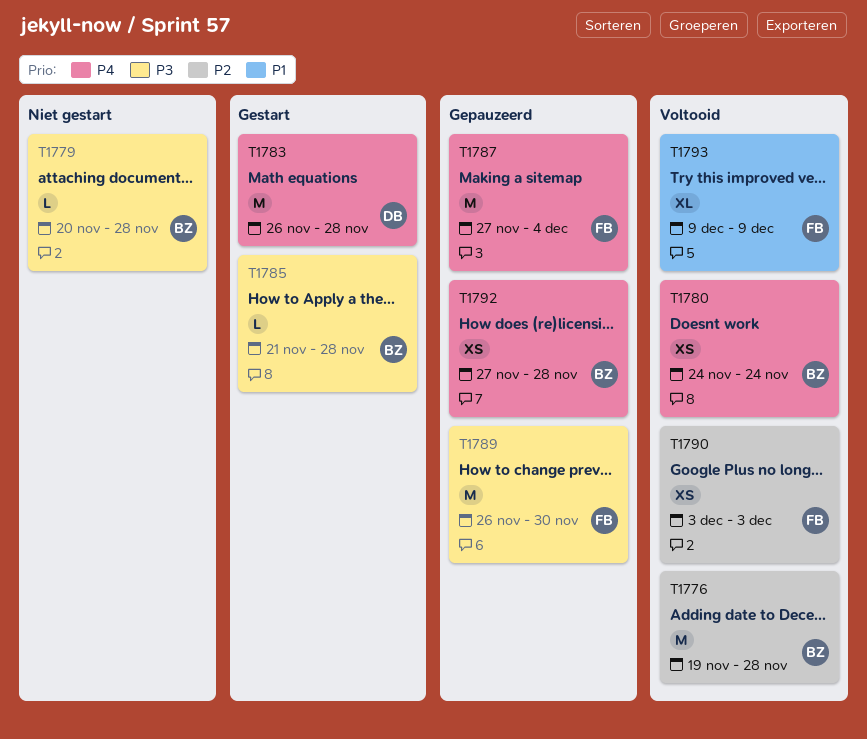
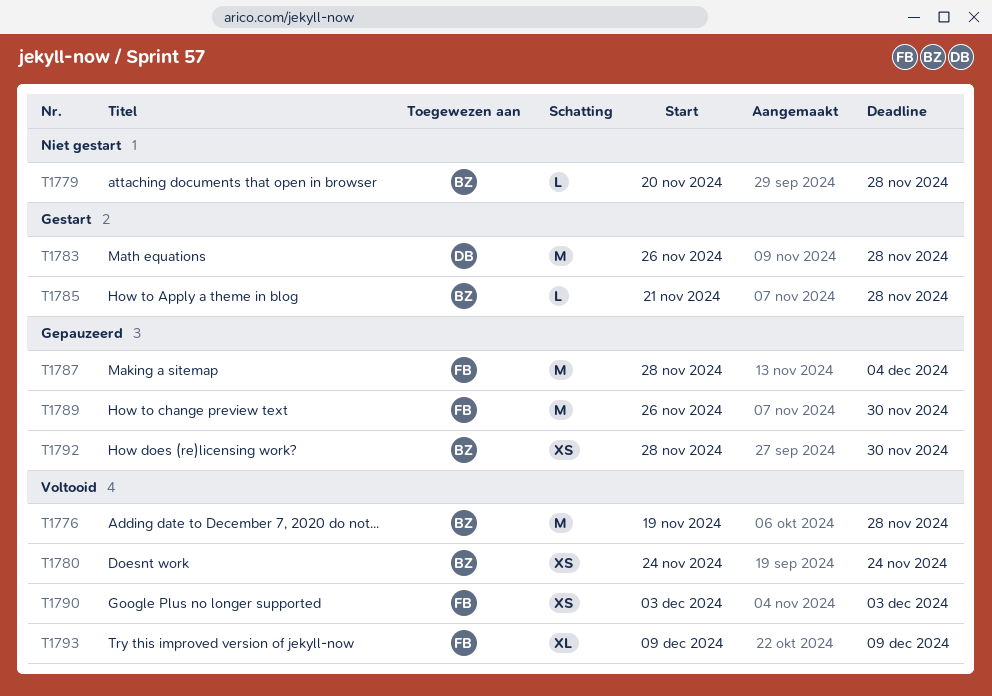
T1787, start: Nov 27 -> Nov 28
T1792, start: Nov 27 -> Nov 28
T1792, due: Nov 28 -> Nov 30

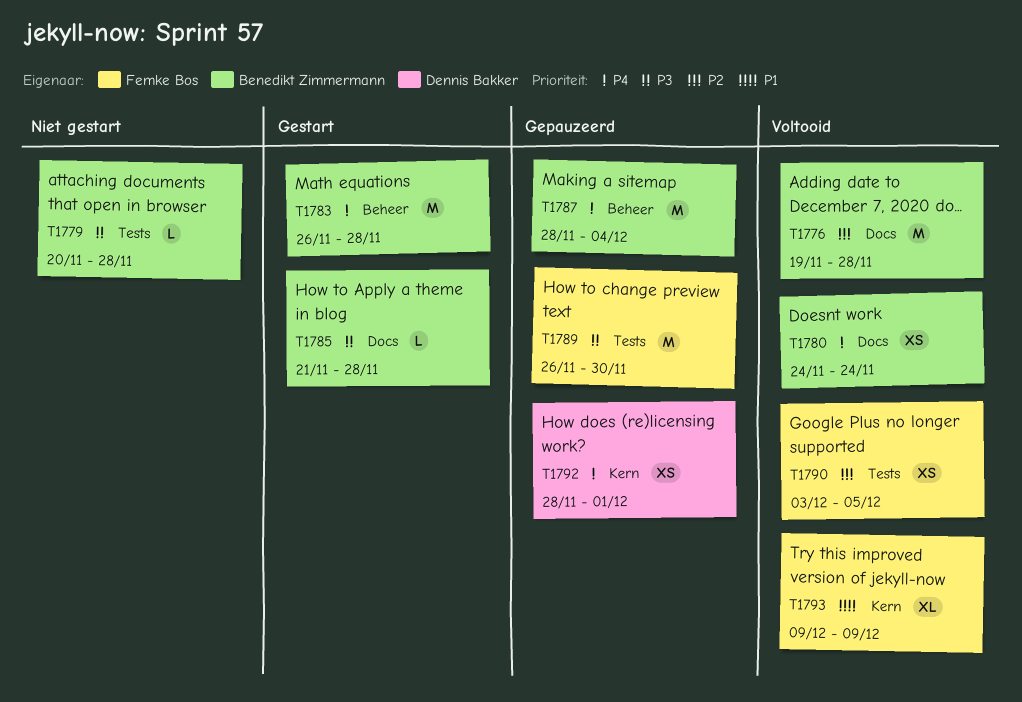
T1783, owner: Dennis Bakker -> Benedikt Zimmermann
T1787, owner: Femke Bos -> Benedikt Zimmermann
T1790, due: Dec 3 -> Dec 5
T1792, owner: Benedikt Zimmermann -> Dennis Bakker
T1792, due: Nov 30 -> Dec 1

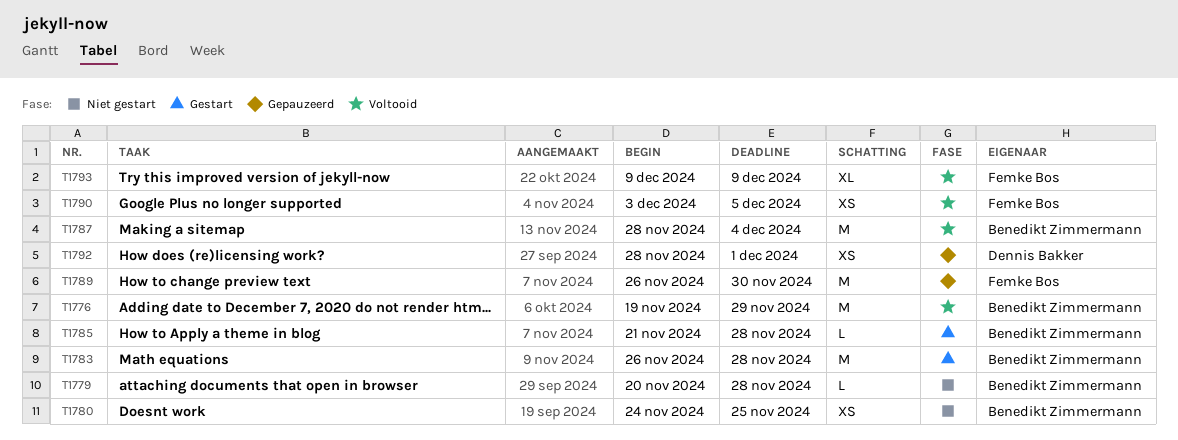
T1776, due: Nov 28 -> Nov 29
T1780, status: Voltooid -> Niet gestart
T1780, due: Nov 24 -> Nov 25
T1787, status: Gepauzeerd -> Voltooid

